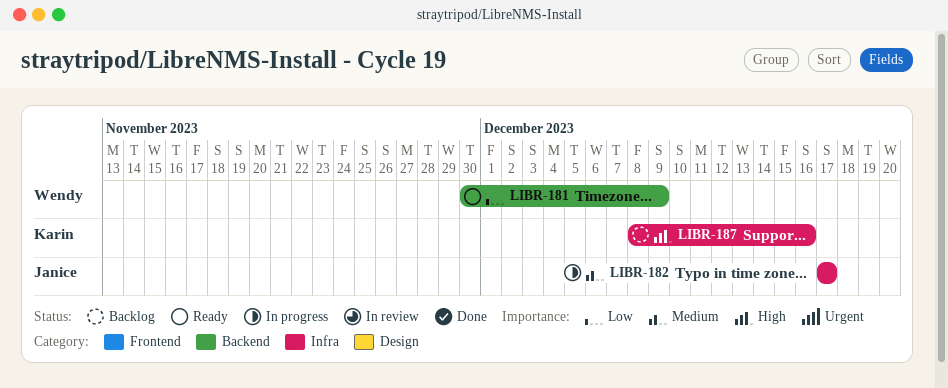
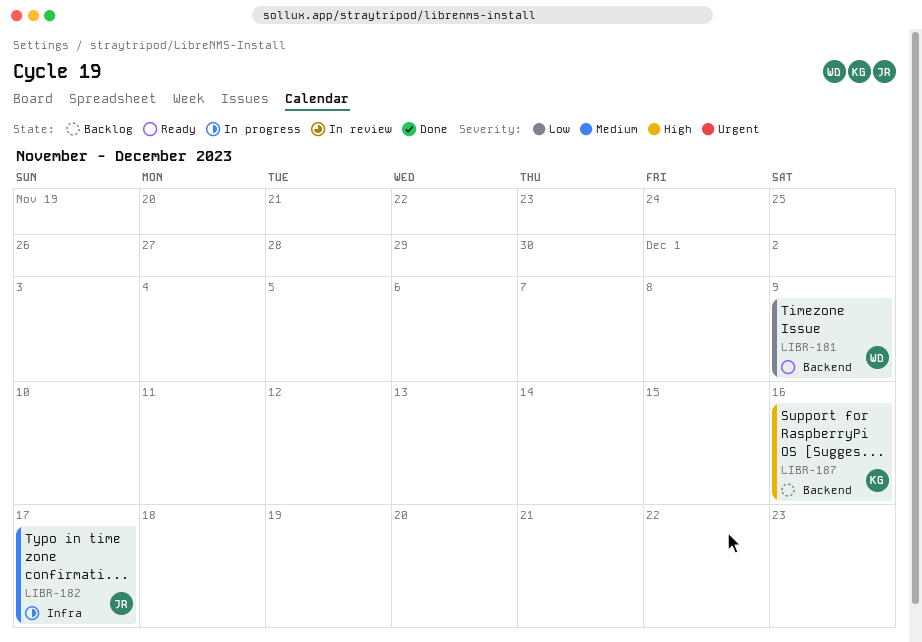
LIBR-187, label: Infra -> Backend

